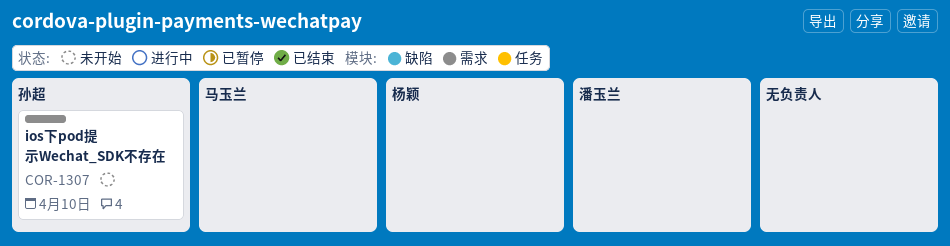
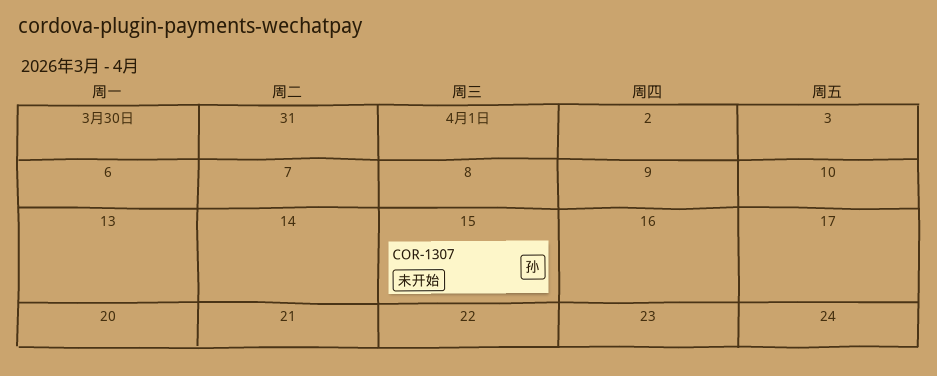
COR-1307, due: Apr 10 -> Apr 15

